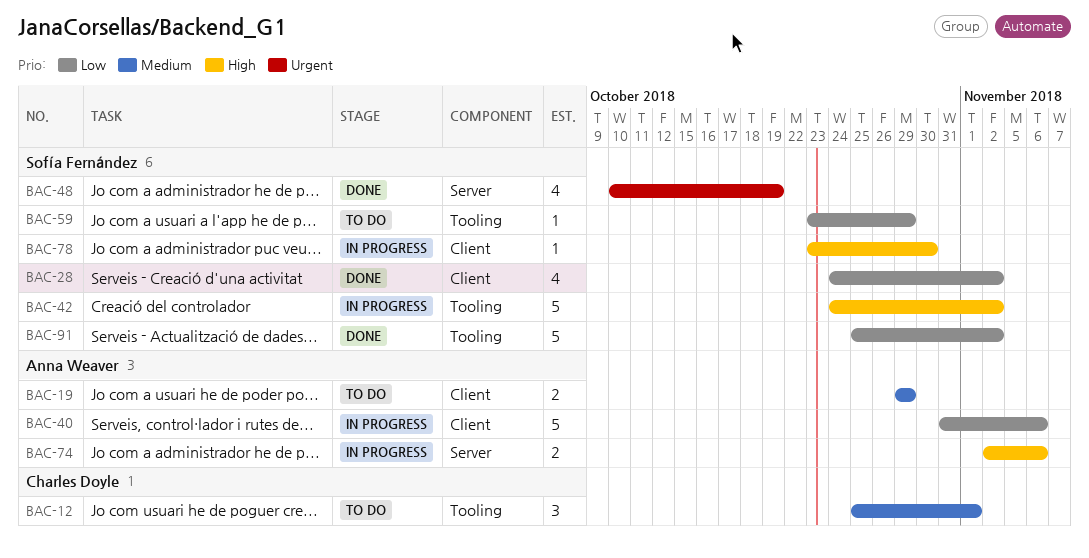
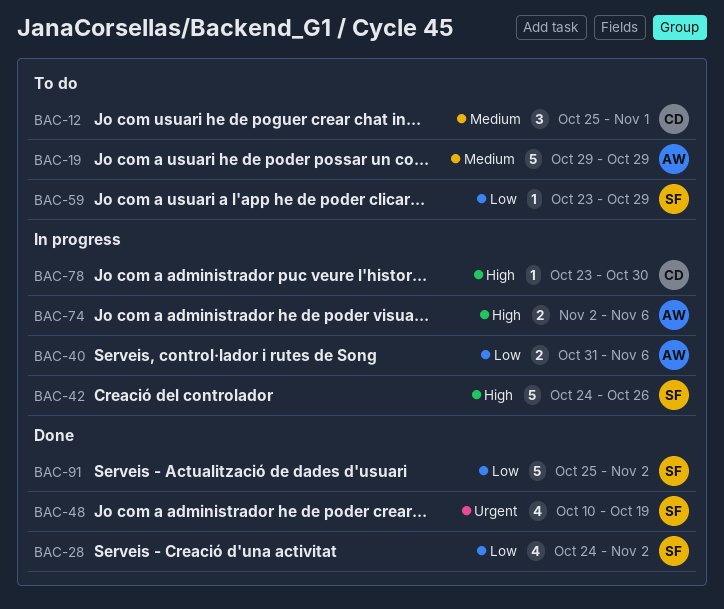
BAC-19, estimate: 2 -> 5
BAC-40, estimate: 5 -> 2
BAC-42, due: Nov 2 -> Oct 26
BAC-78, owner: Sofía Fernández -> Charles Doyle

